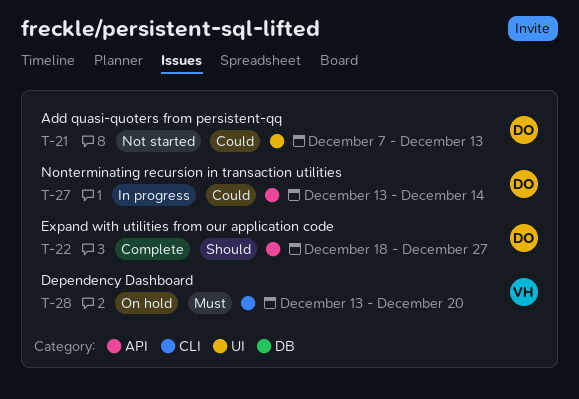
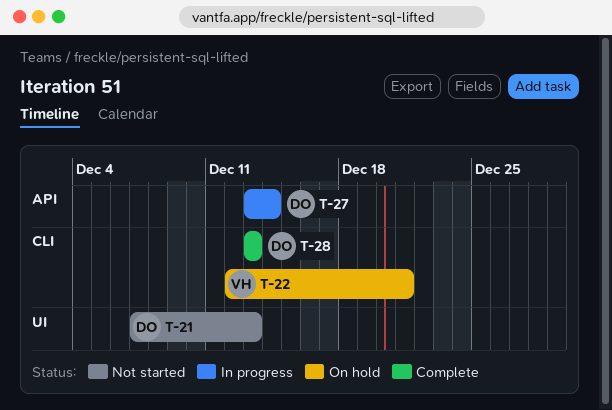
T-22, status: Complete -> On hold
T-22, owner: DO -> VH
T-22, label: API -> CLI
T-22, start: Dec 18 -> Dec 12
T-22, due: Dec 27 -> Dec 21
T-28, status: On hold -> Complete
T-28, owner: VH -> DO
T-28, due: Dec 20 -> Dec 13

